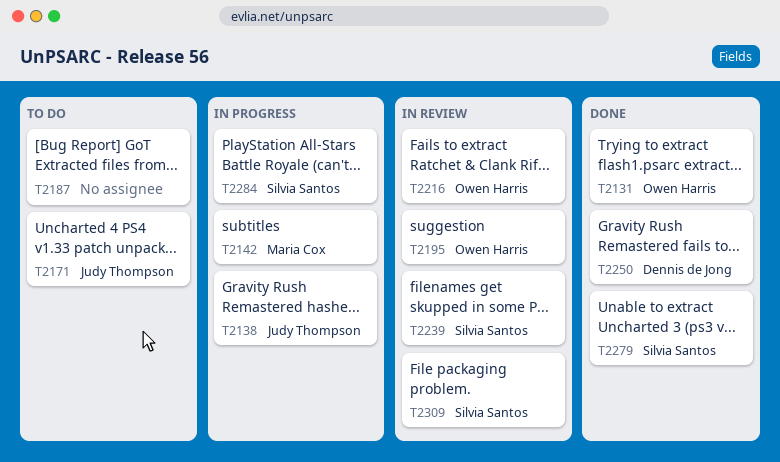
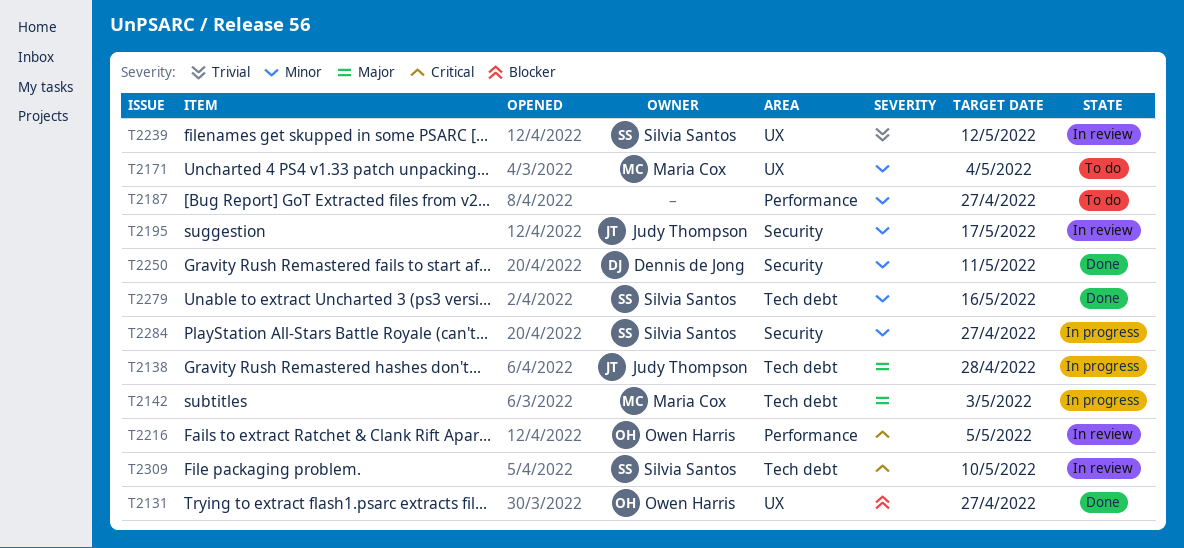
T2171, owner: Judy Thompson -> Maria Cox
T2195, owner: Owen Harris -> Judy Thompson

